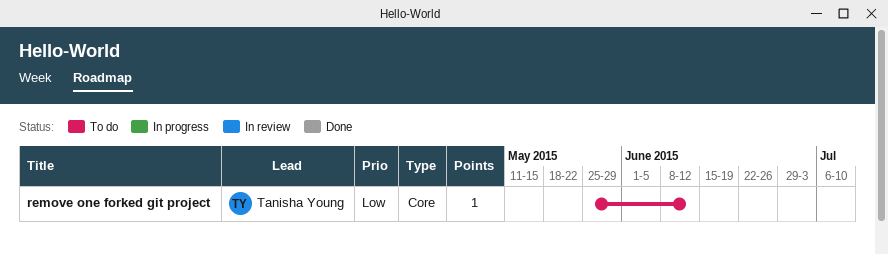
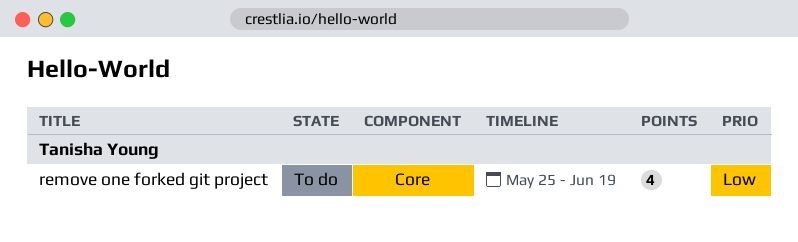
remove one forked git project, estimate: 1 -> 4
remove one forked git project, due: Jun 12 -> Jun 19

